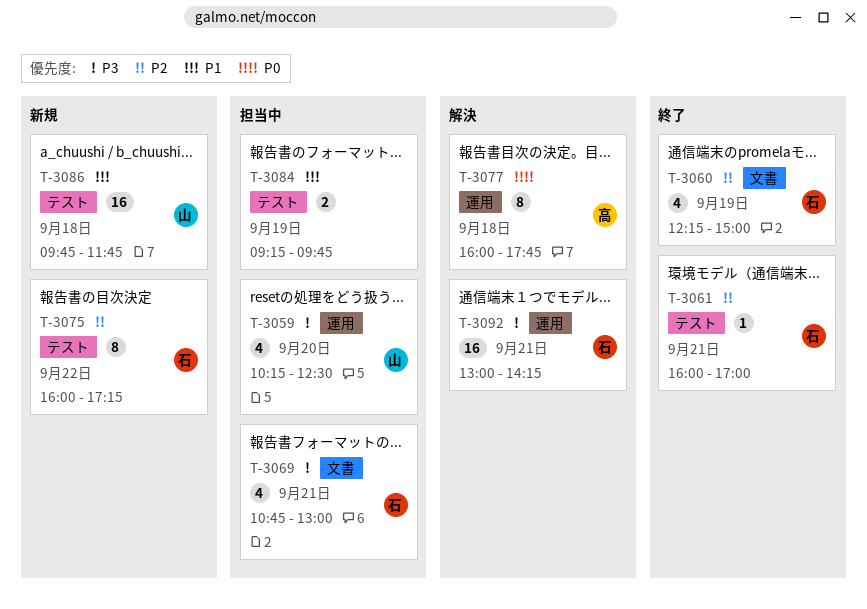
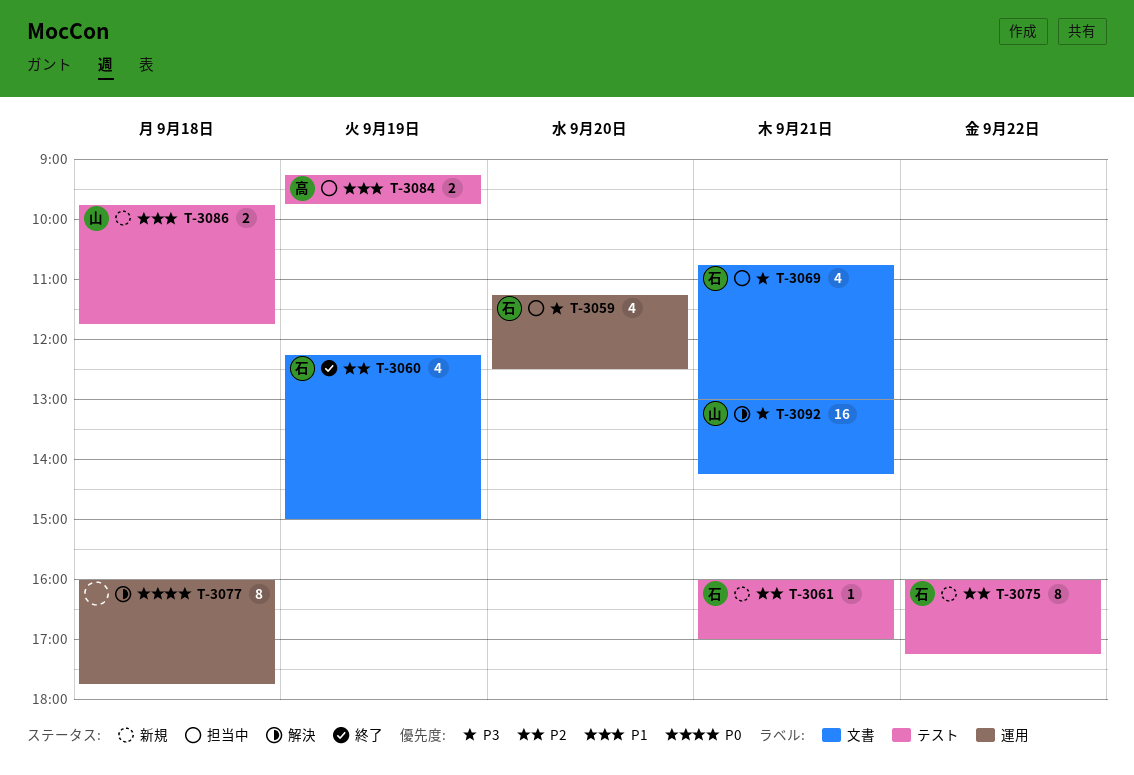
T-3059, owner: 山 -> 石
T-3059, begins: 10:15 -> 11:15
T-3061, status: 終了 -> 新規
T-3077, owner: 高 -> none
T-3084, owner: none -> 高
T-3086, estimate: 16 -> 2
T-3092, owner: 石 -> 山
T-3092, label: 運用 -> 文書

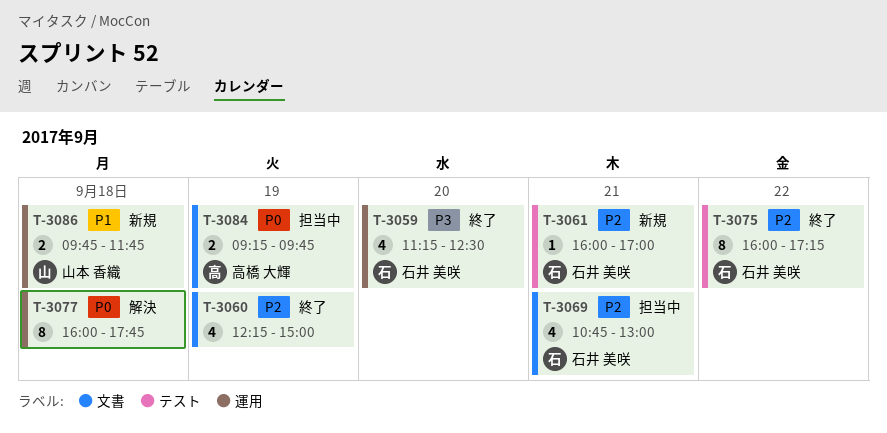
T-3059, status: 担当中 -> 終了
T-3060, owner: 石井 美咲 -> none
T-3069, priority: P3 -> P2
T-3075, status: 新規 -> 終了
T-3084, priority: P1 -> P0
T-3084, label: テスト -> 文書
T-3086, label: テスト -> 運用
T-3092: present -> none

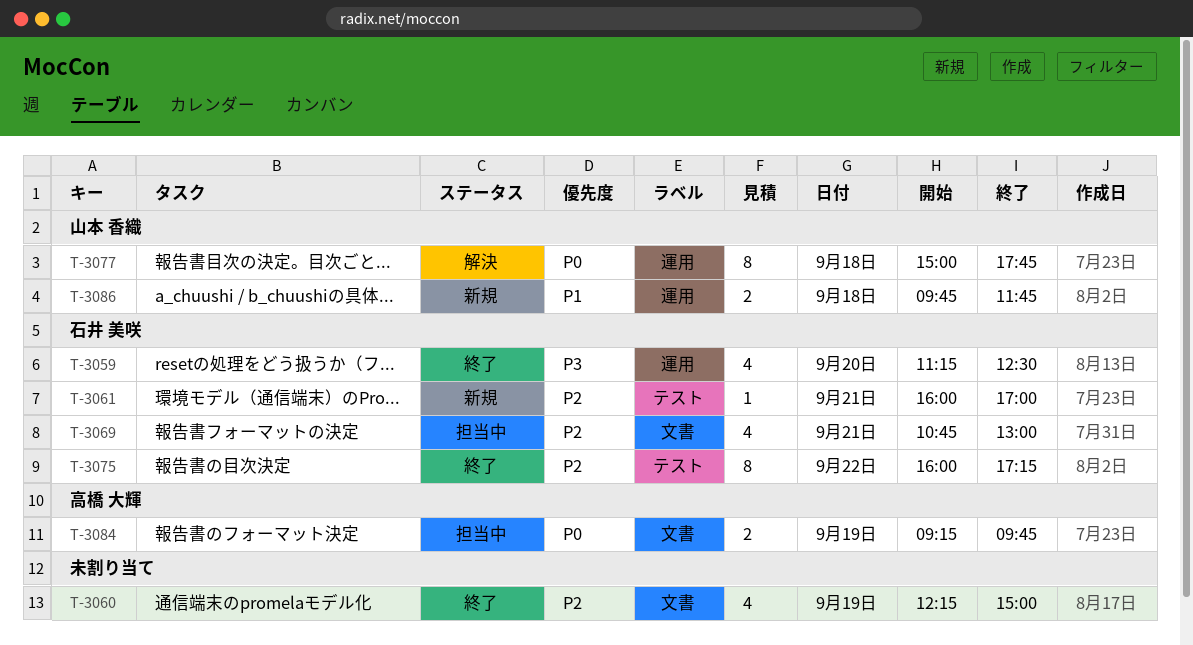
T-3077, owner: none -> 山本 香織
T-3077, begins: 16:00 -> 15:00

